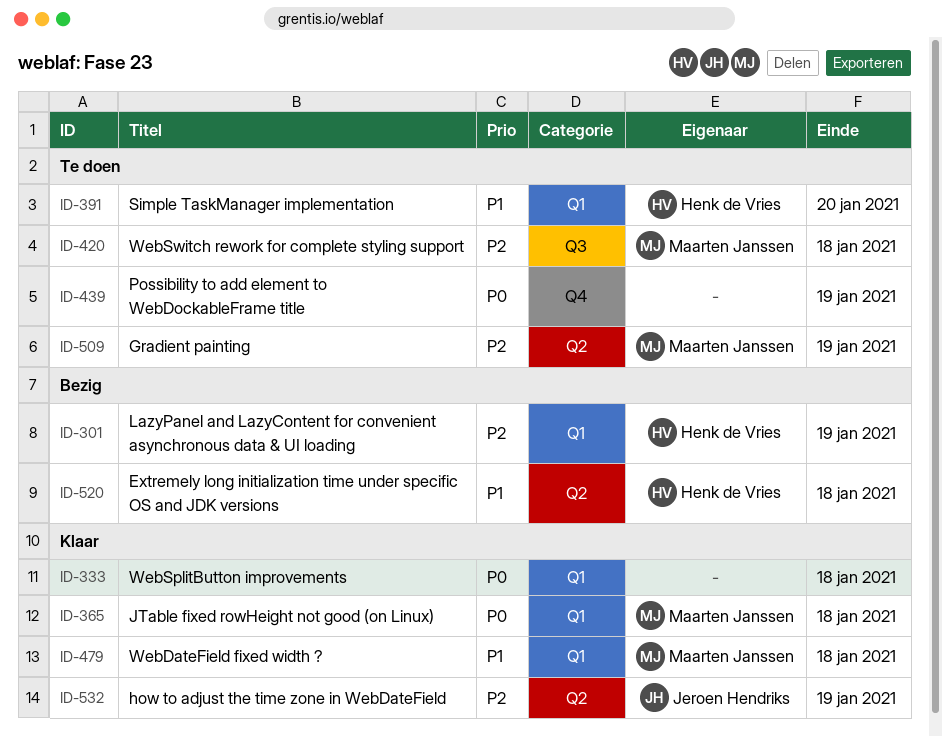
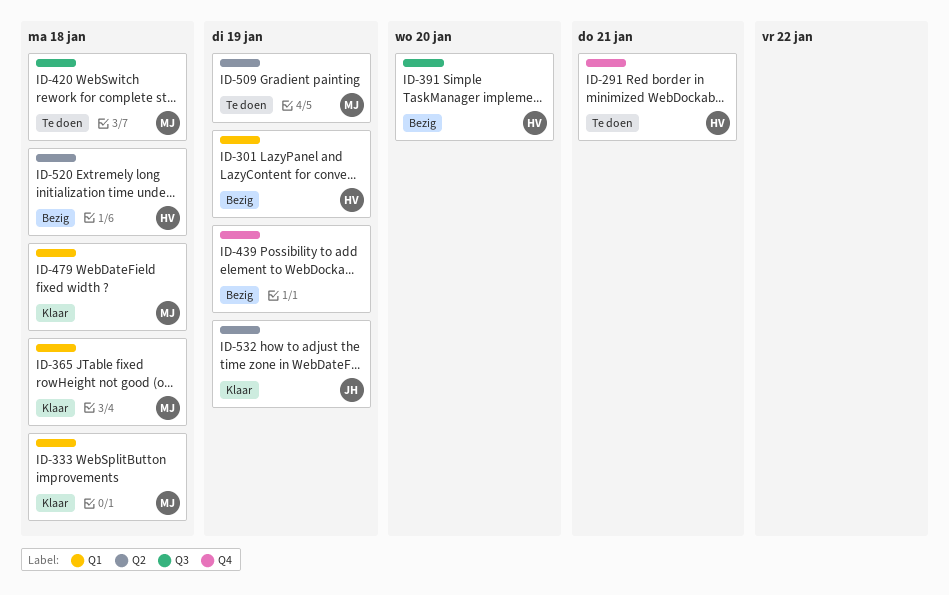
ID-291: none -> present
ID-333, owner: none -> Maarten Janssen
ID-391, status: Te doen -> Bezig
ID-391, label: Q1 -> Q3
ID-439, status: Te doen -> Bezig

